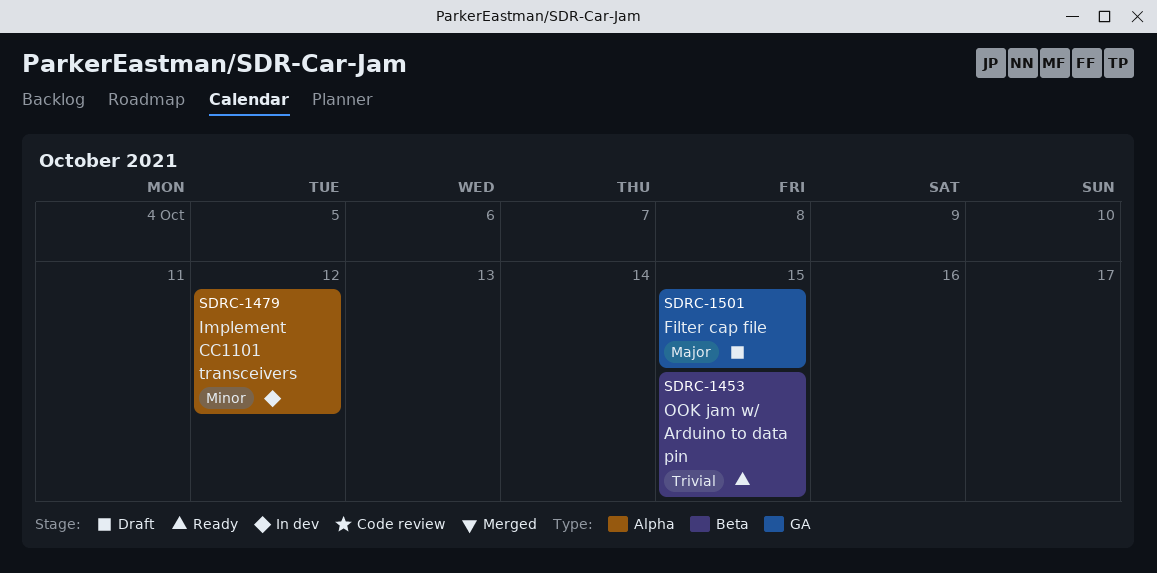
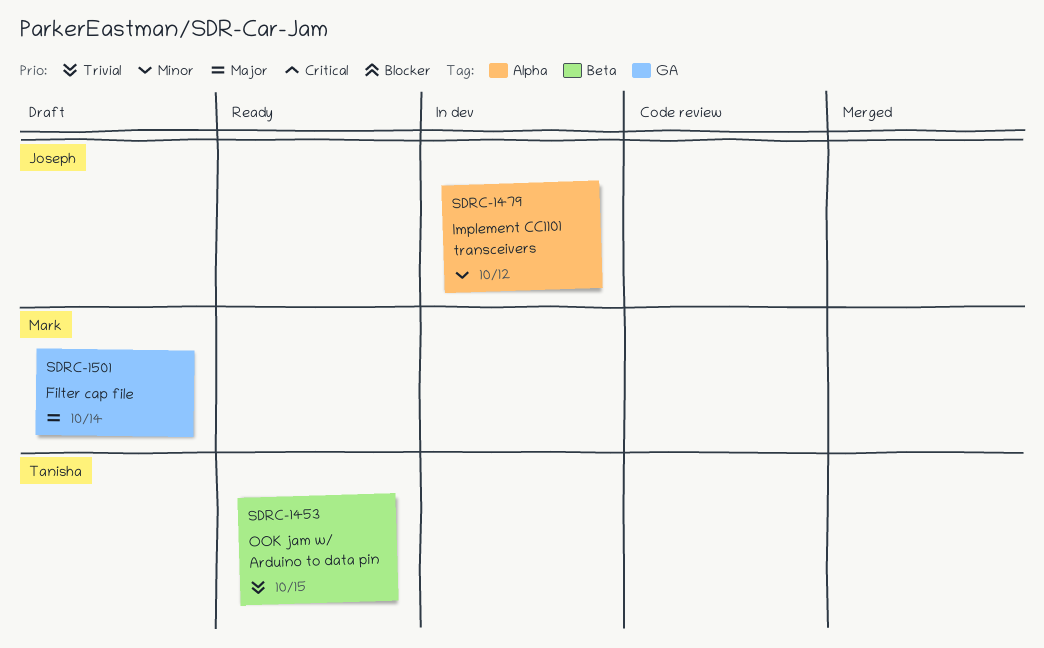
SDRC-1501, due: Oct 15 -> Oct 14

